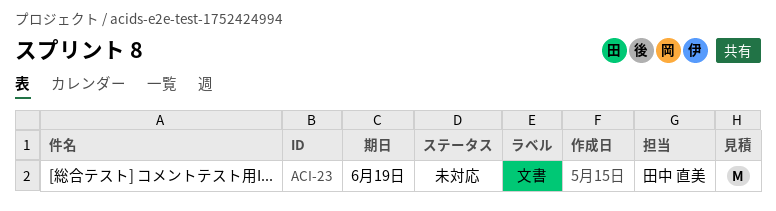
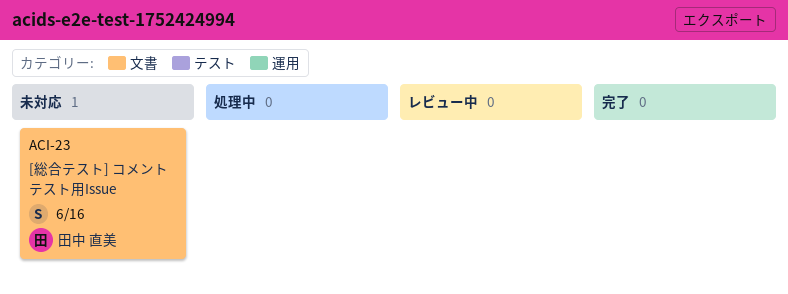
ACI-23, estimate: M -> S
ACI-23, due: Jun 19 -> Jun 16

